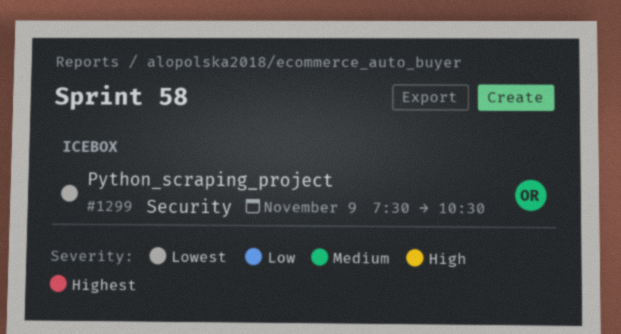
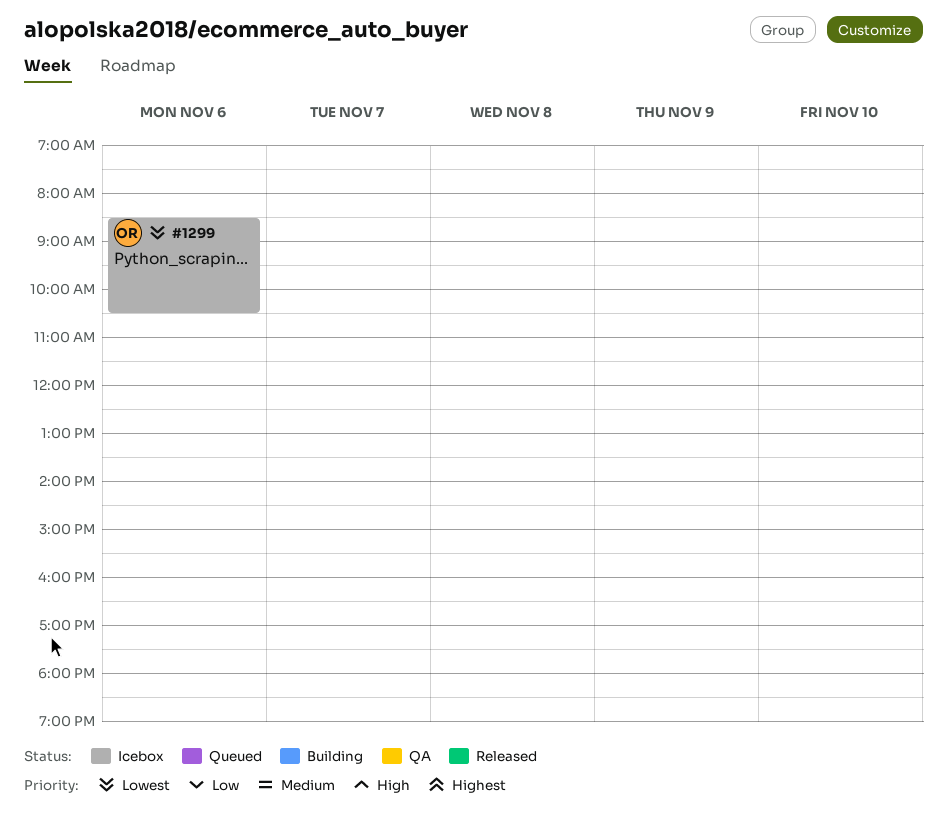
#1299, day: Nov 9 -> Nov 6
#1299, begins: 07:30 -> 08:30

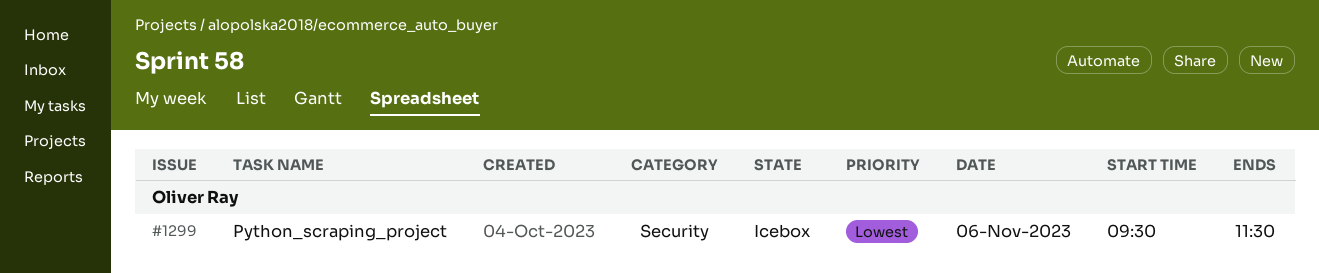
#1299, begins: 08:30 -> 09:30
#1299, ends: 10:30 -> 11:30

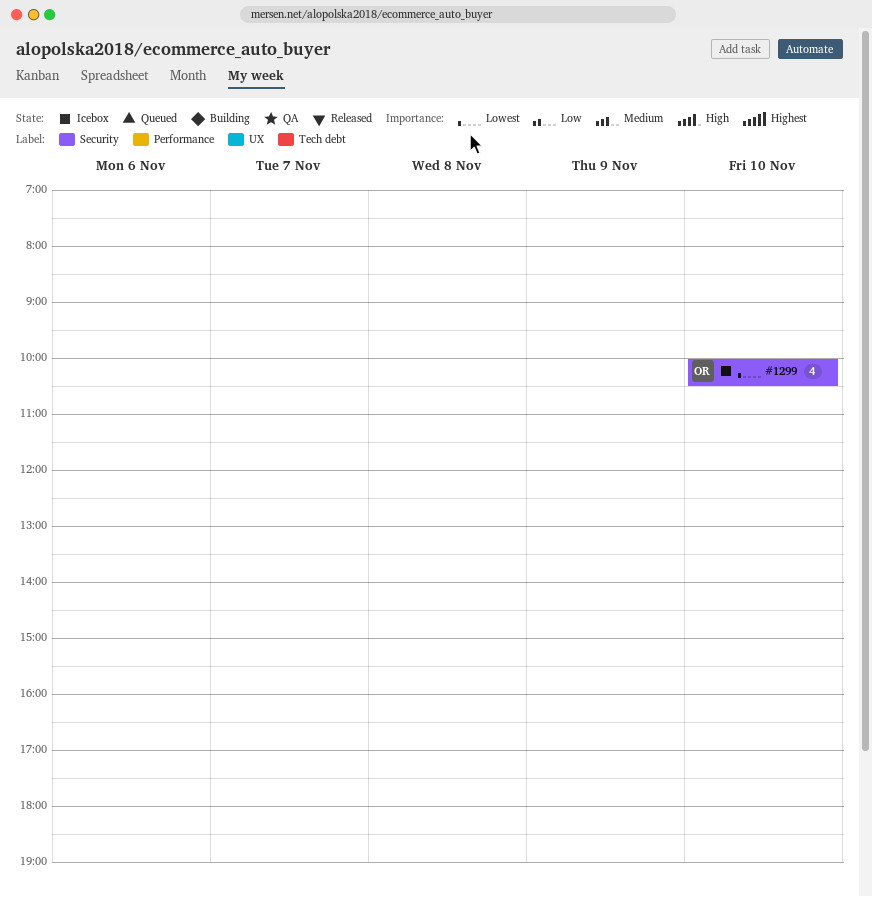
#1299, day: Nov 6 -> Nov 10
#1299, begins: 09:30 -> 10:00
#1299, ends: 11:30 -> 10:30

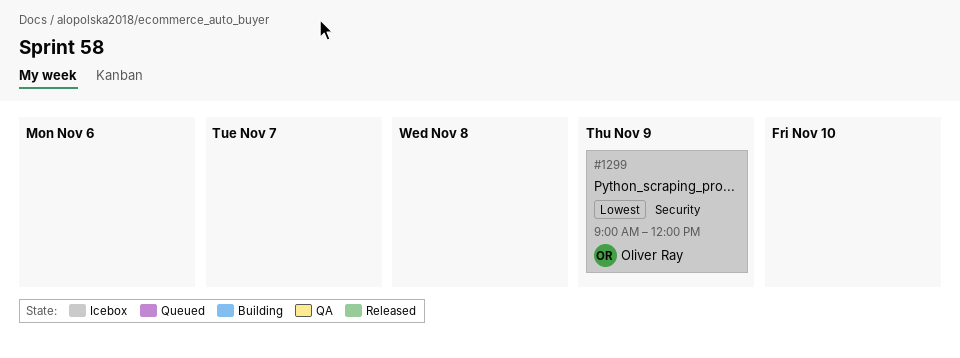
#1299, day: Nov 10 -> Nov 9
#1299, begins: 10:00 -> 09:00
#1299, ends: 10:30 -> 12:00

